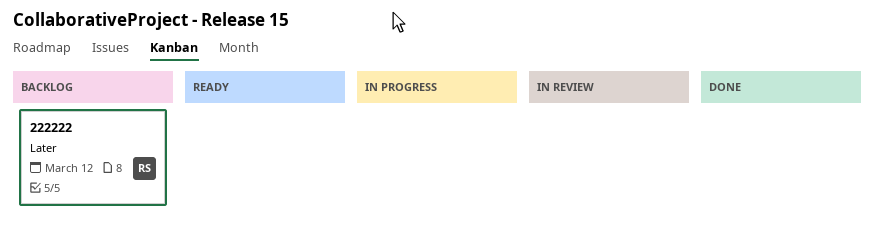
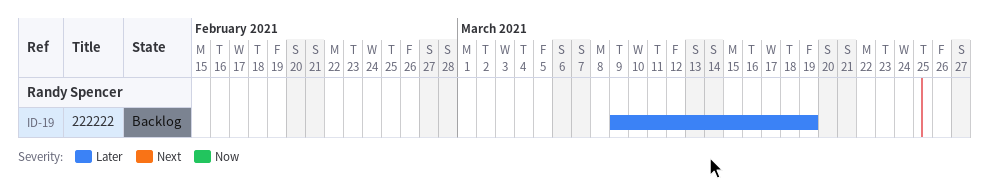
222222, due: Mar 12 -> Mar 19

